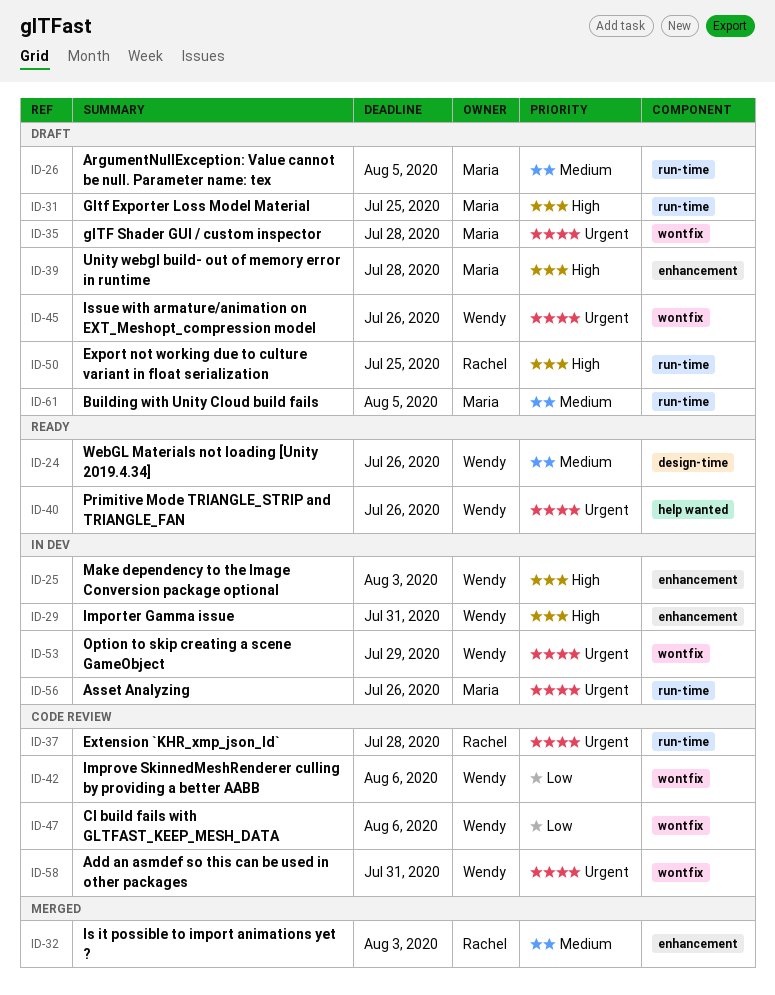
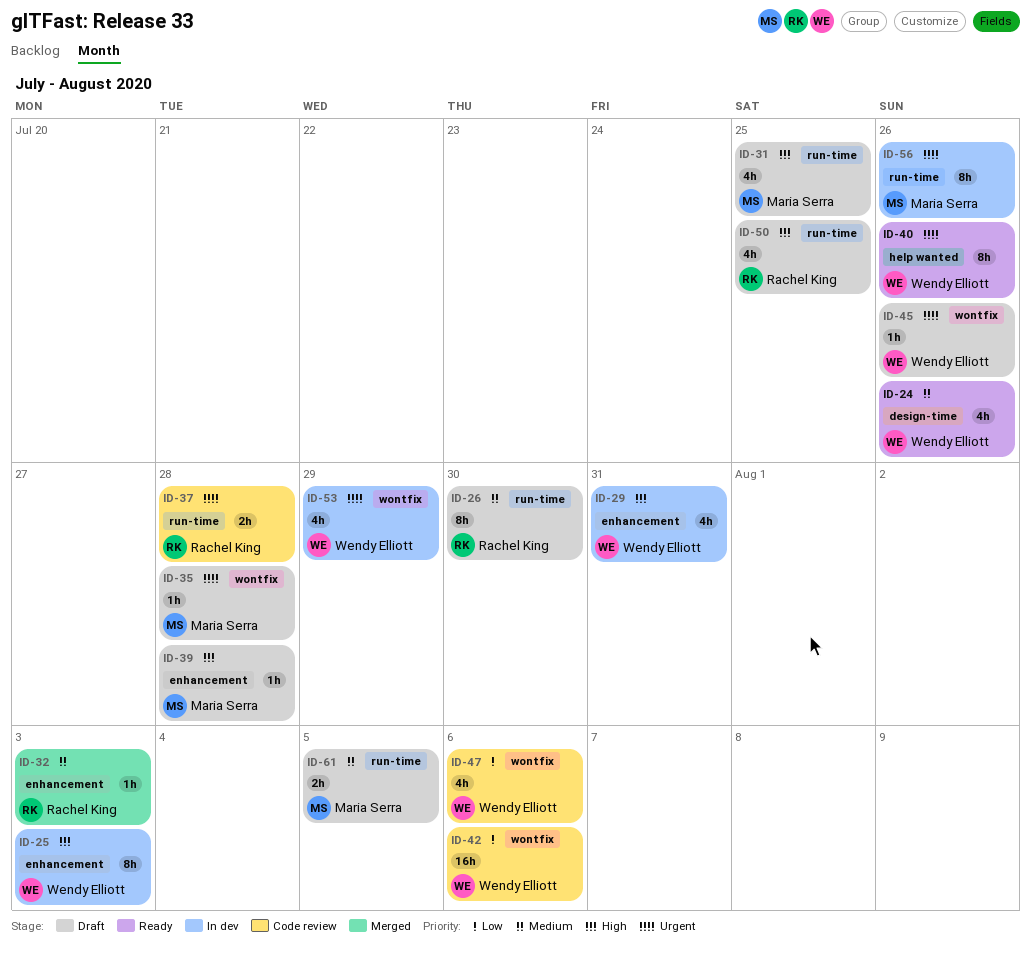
ID-26, owner: Maria Serra -> Rachel King
ID-26, due: Aug 5 -> Jul 30
ID-58: present -> none

